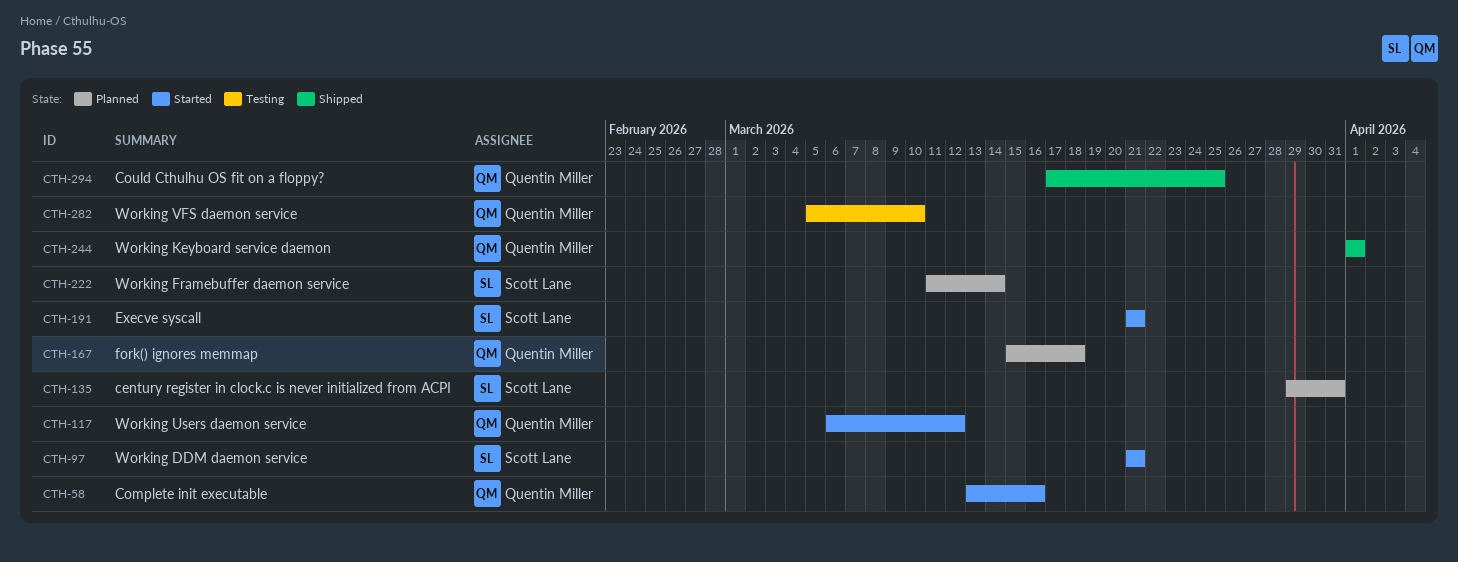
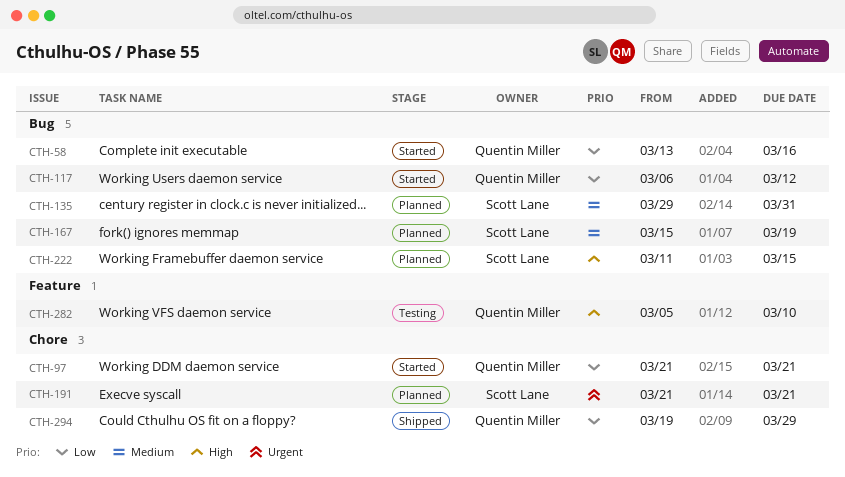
CTH-97, owner: Scott Lane -> Quentin Miller
CTH-167, owner: Quentin Miller -> Scott Lane
CTH-167, due: Mar 18 -> Mar 19
CTH-191, status: Started -> Planned
CTH-222, due: Mar 14 -> Mar 15
CTH-244: present -> none
CTH-294, start: Mar 17 -> Mar 19
CTH-294, due: Mar 25 -> Mar 29

